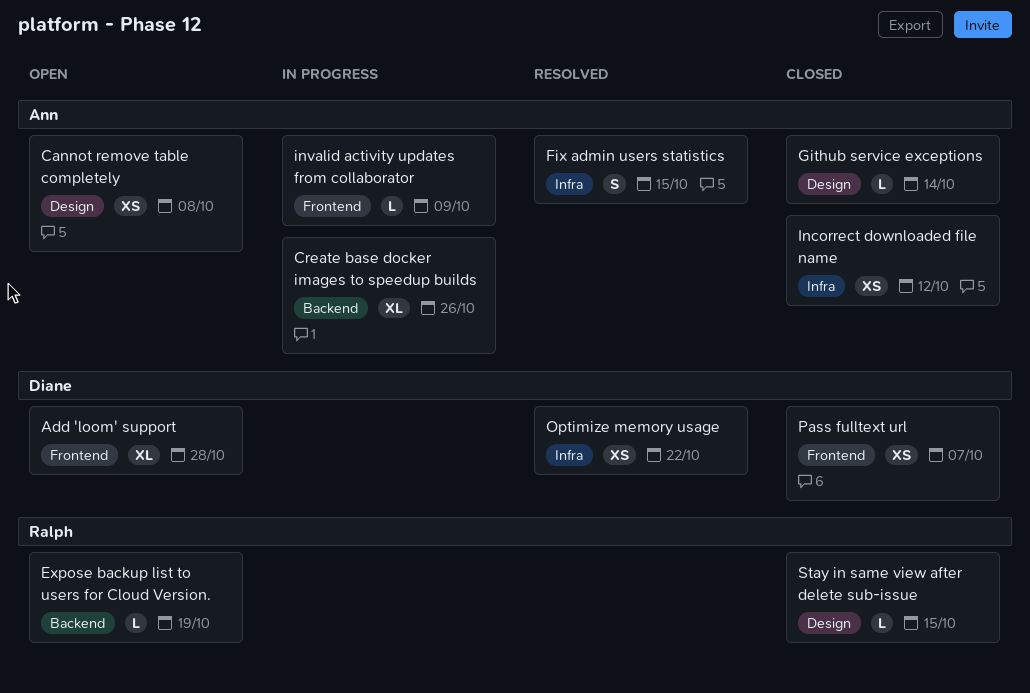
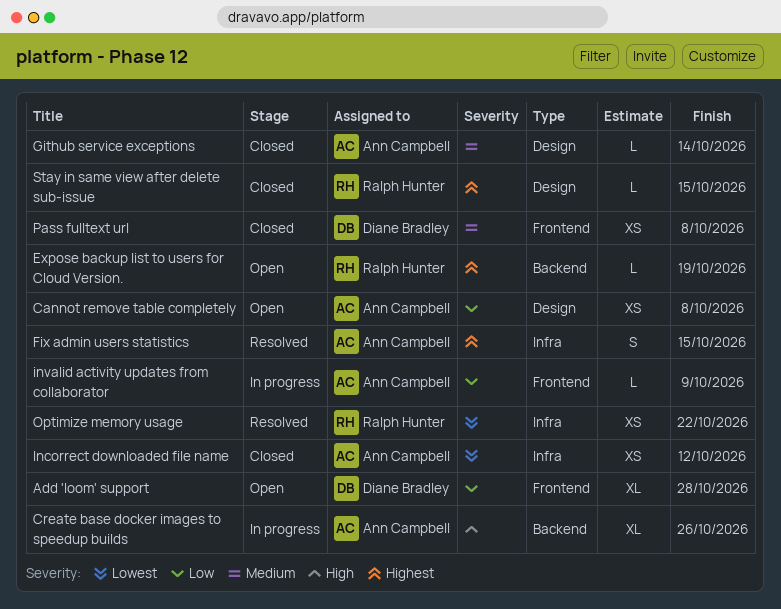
Optimize memory usage, owner: Diane Bradley -> Ralph Hunter
Pass fulltext url, due: Oct 7 -> Oct 8

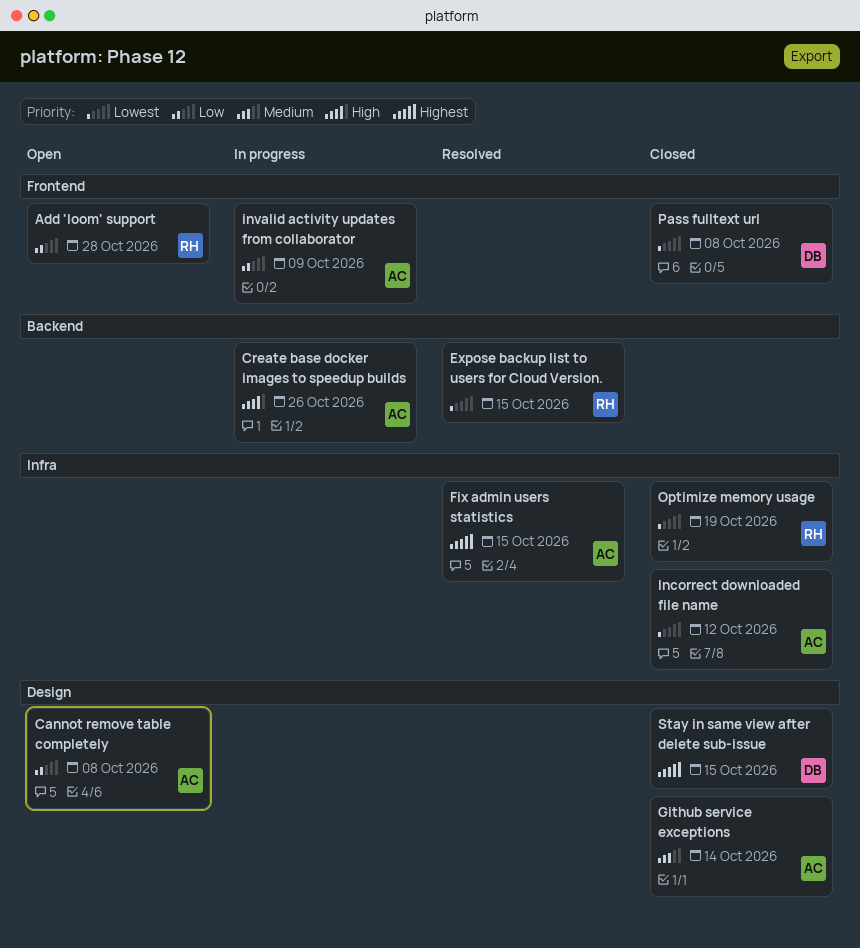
Add 'loom' support, owner: Diane Bradley -> Ralph Hunter
Expose backup list to users for Cloud Version., status: Open -> Resolved
Expose backup list to users for Cloud Version., priority: Highest -> Lowest
Expose backup list to users for Cloud Version., due: Oct 19 -> Oct 15
Optimize memory usage, status: Resolved -> Closed
Optimize memory usage, due: Oct 22 -> Oct 19
Pass fulltext url, priority: Medium -> Lowest
Stay in same view after delete sub-issue, owner: Ralph Hunter -> Diane Bradley

